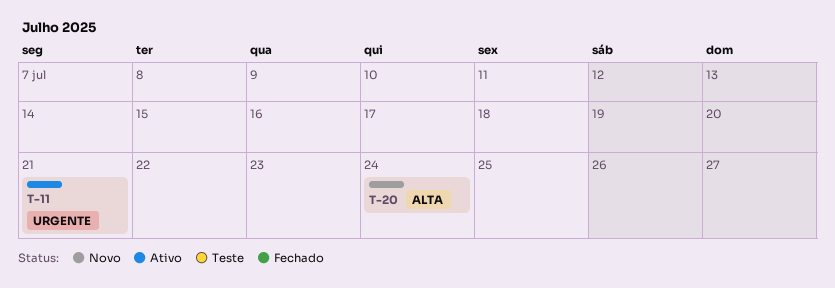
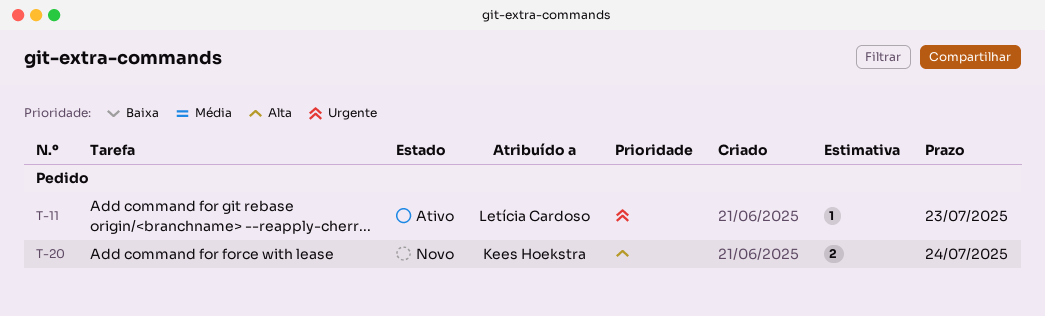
T-11, due: Jul 21 -> Jul 23

